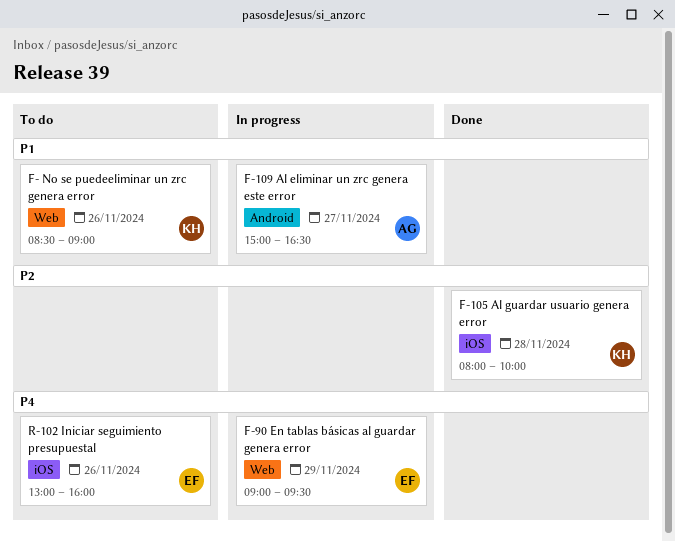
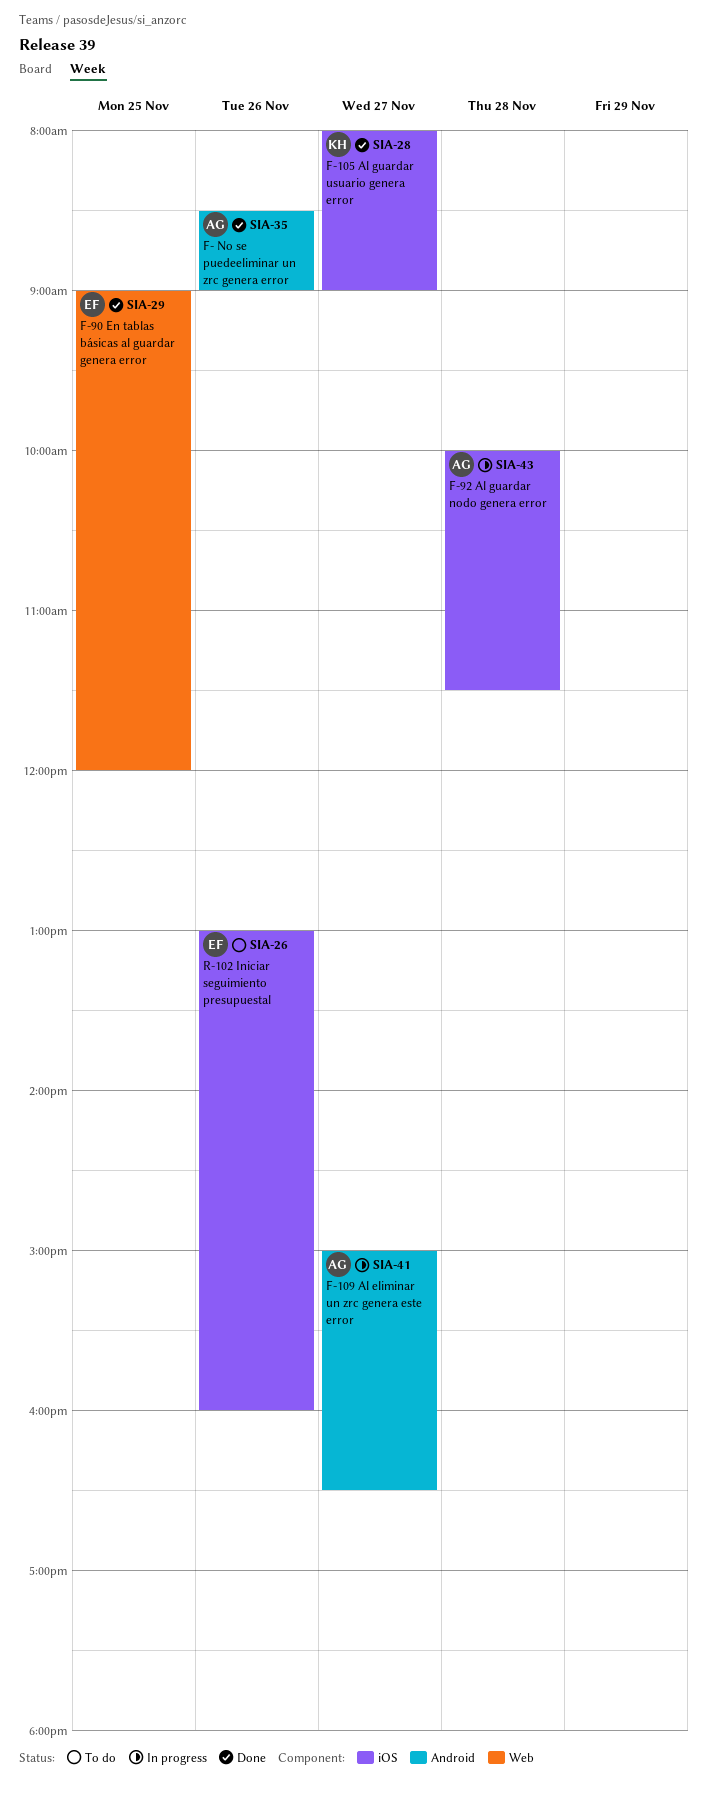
F- No se puedeeliminar un zrc genera error, status: To do -> Done
F- No se puedeeliminar un zrc genera error, owner: KH -> AG
F- No se puedeeliminar un zrc genera error, label: Web -> Android
F-105 Al guardar usuario genera error, day: Nov 28 -> Nov 27
F-105 Al guardar usuario genera error, ends: 10:00 -> 09:00
F-90 En tablas básicas al guardar genera error, status: In progress -> Done
F-90 En tablas básicas al guardar genera error, day: Nov 29 -> Nov 25
F-90 En tablas básicas al guardar genera error, ends: 09:30 -> 12:00
F-92 Al guardar nodo genera error: none -> present

